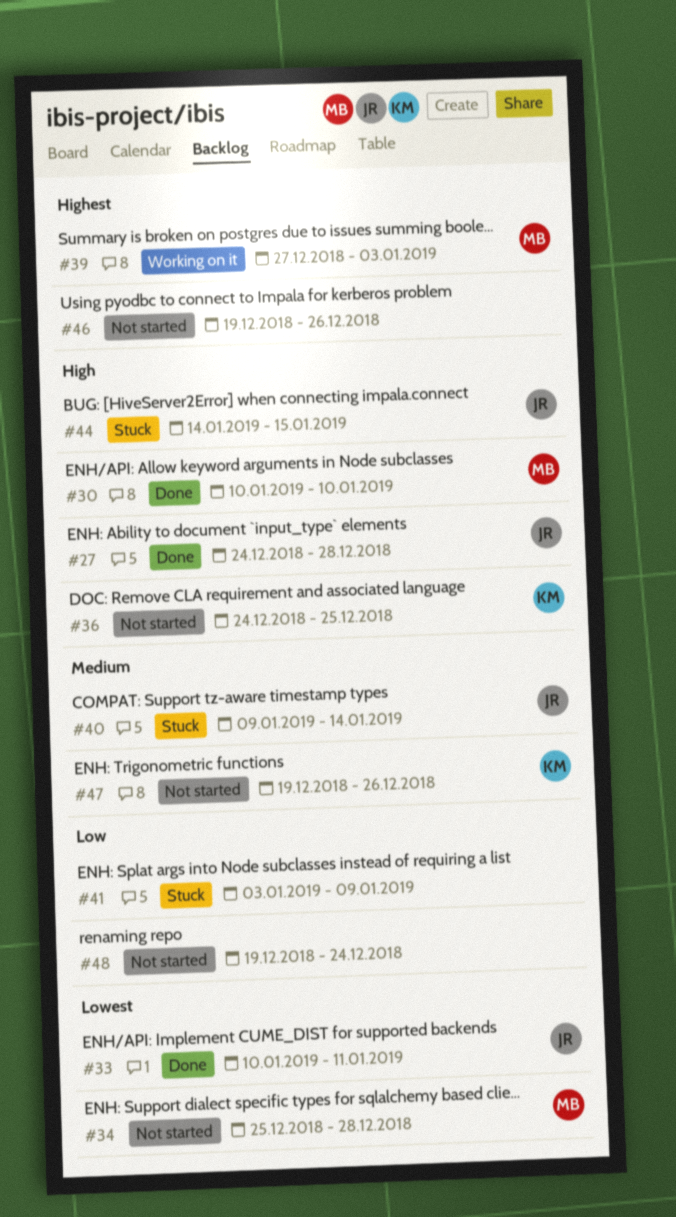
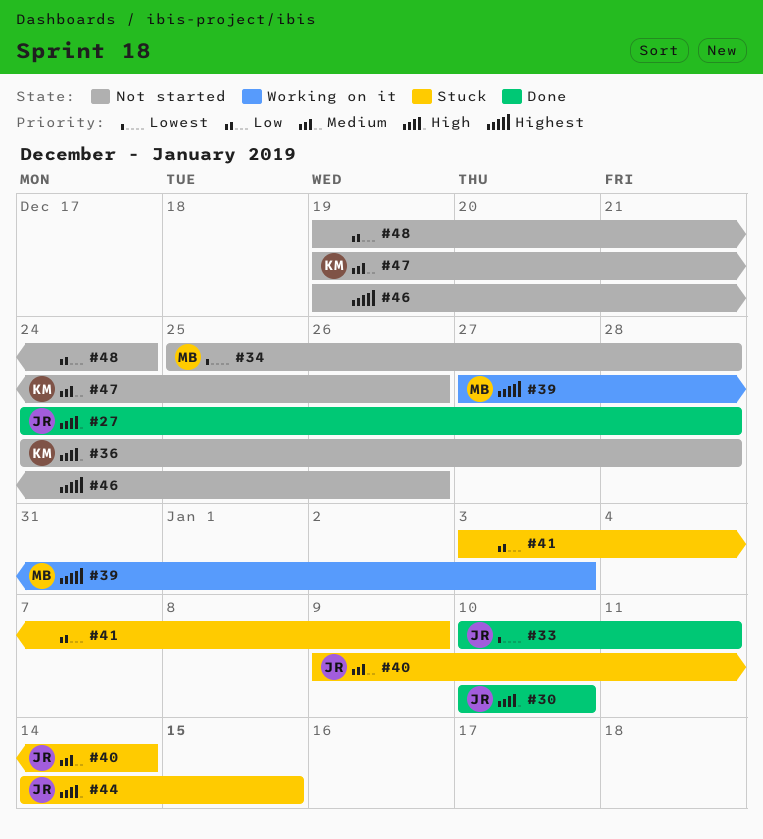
#30, owner: MB -> JR
#36, due: Dec 25 -> Dec 28

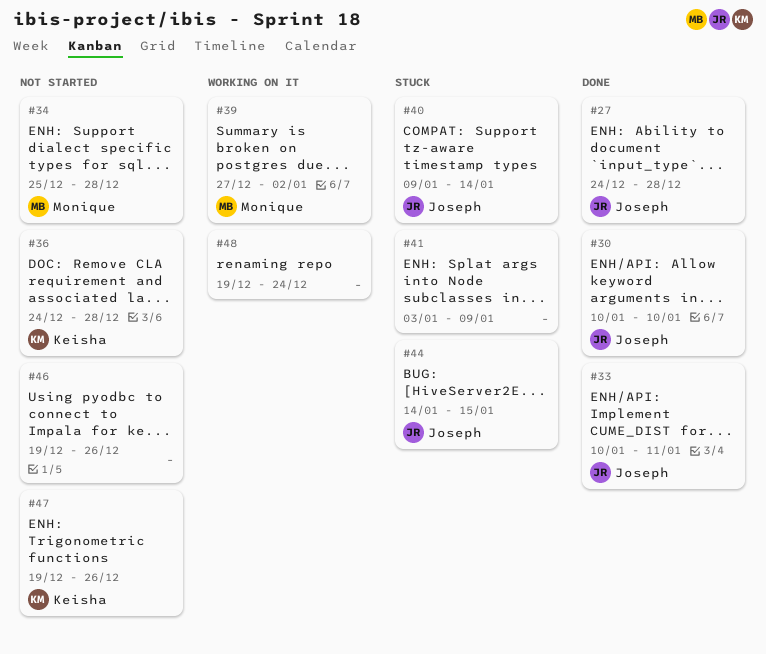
#39, due: Jan 3 -> Jan 2
#48, status: Not started -> Working on it

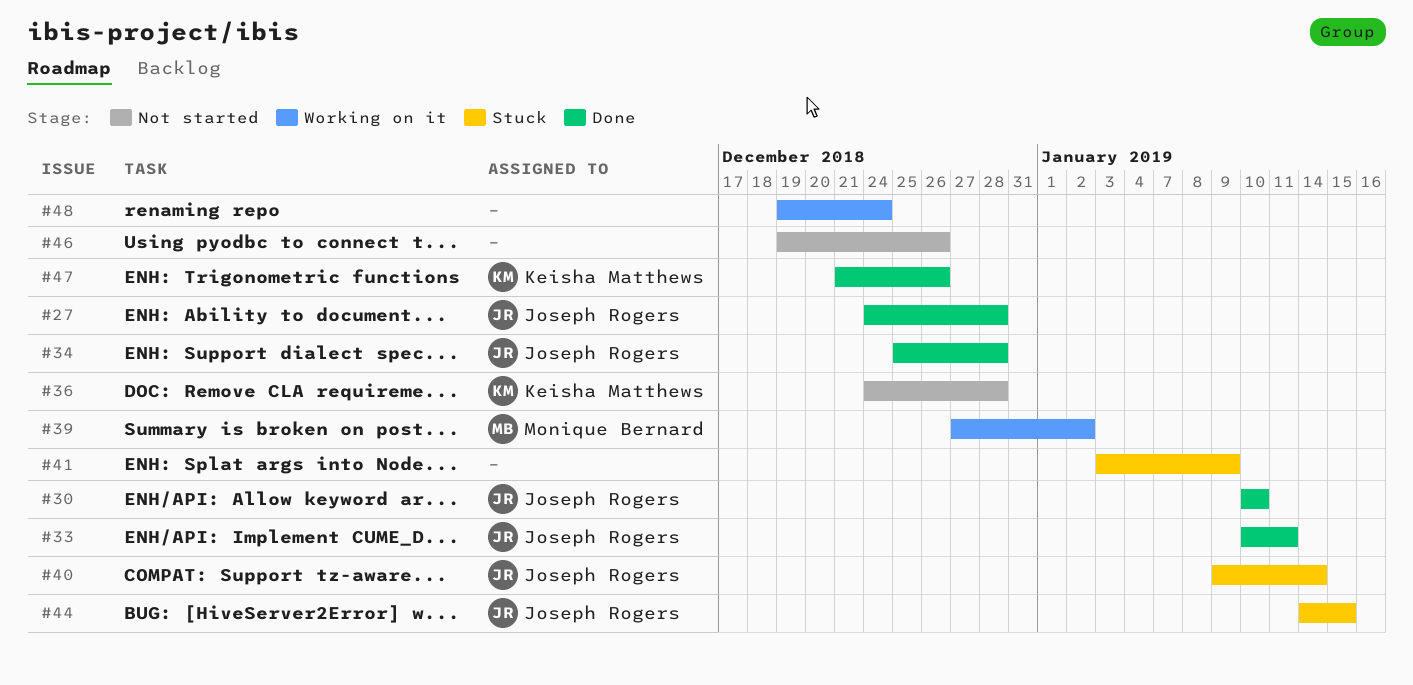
#34, status: Not started -> Done
#34, owner: Monique Bernard -> Joseph Rogers
#47, status: Not started -> Done
#47, start: Dec 19 -> Dec 21

